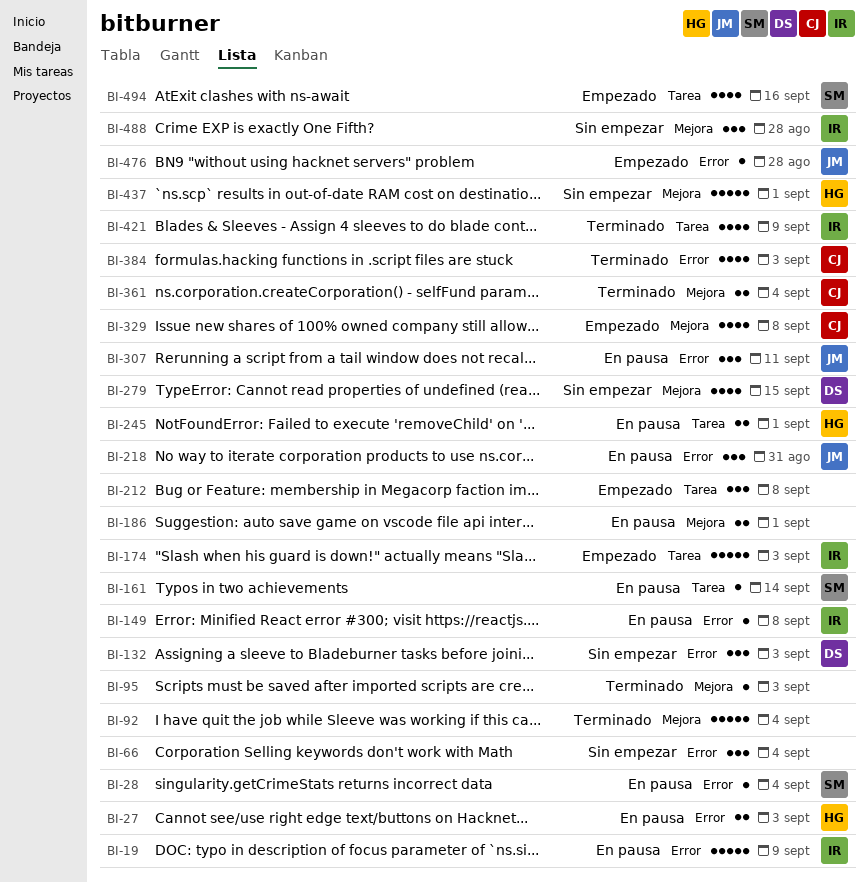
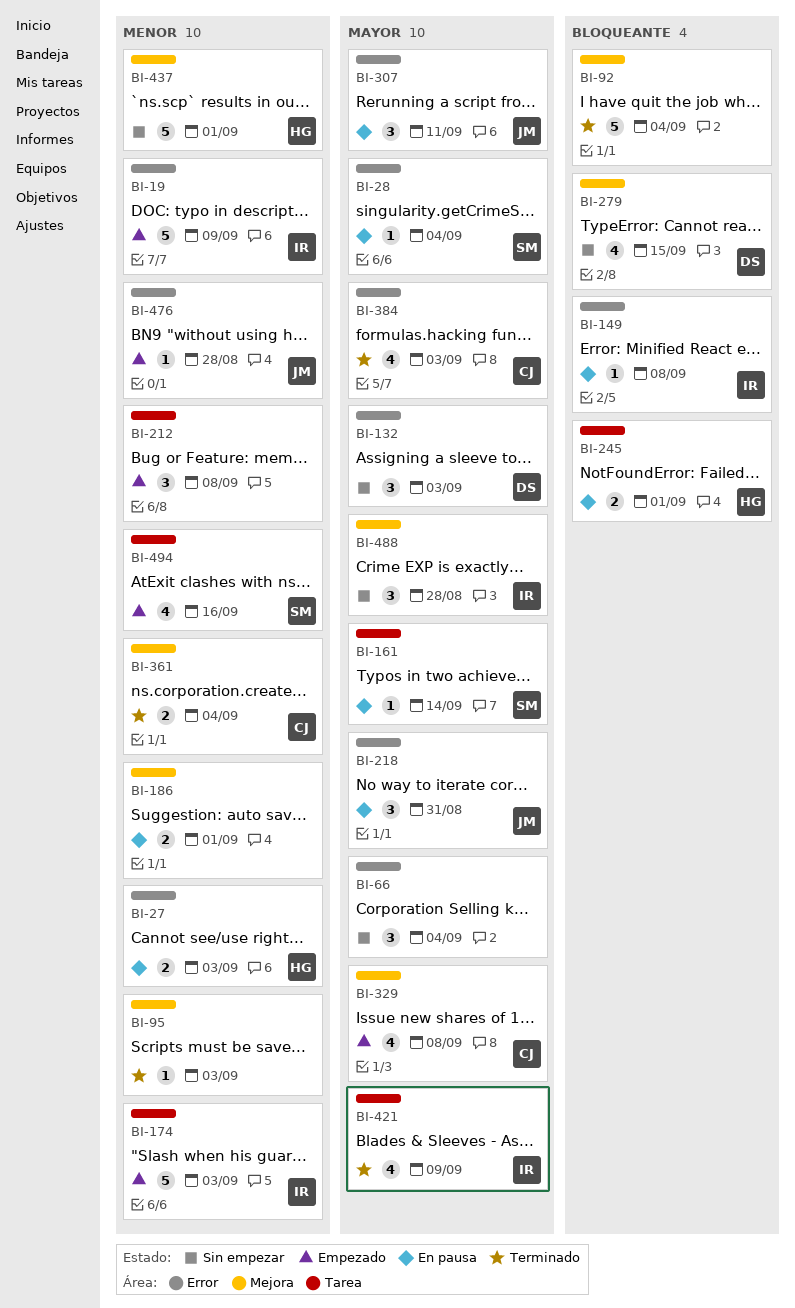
BI-19, status: En pausa -> Empezado

